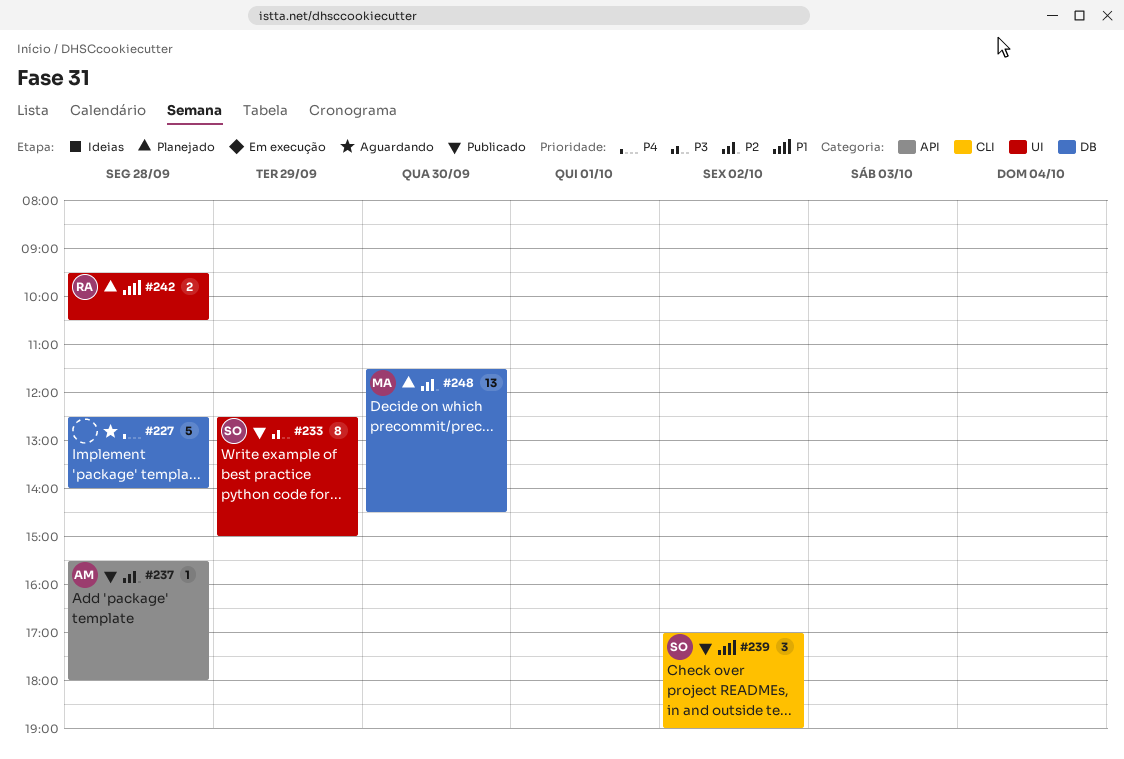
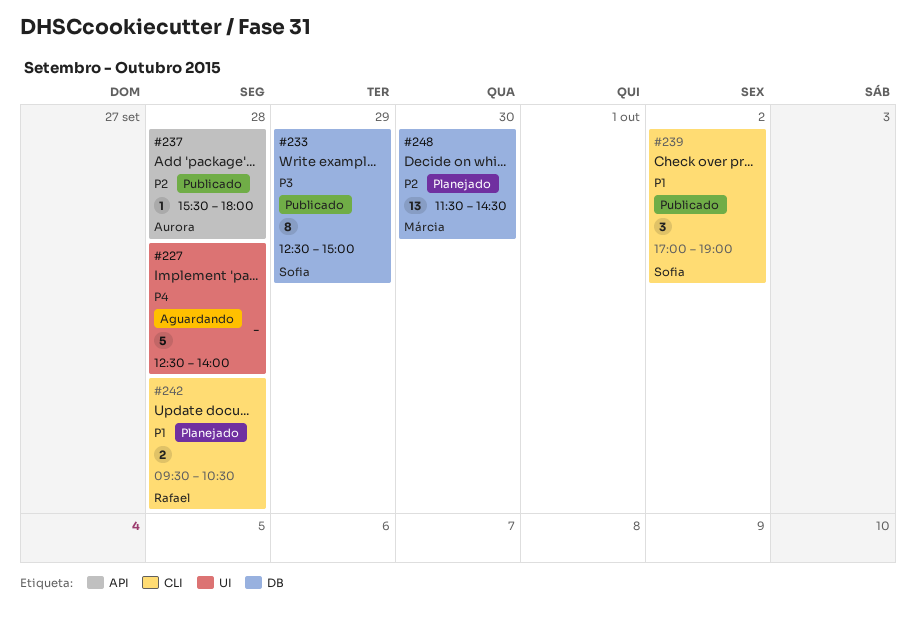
#227, label: DB -> UI
#233, label: UI -> DB
#242, label: UI -> CLI

